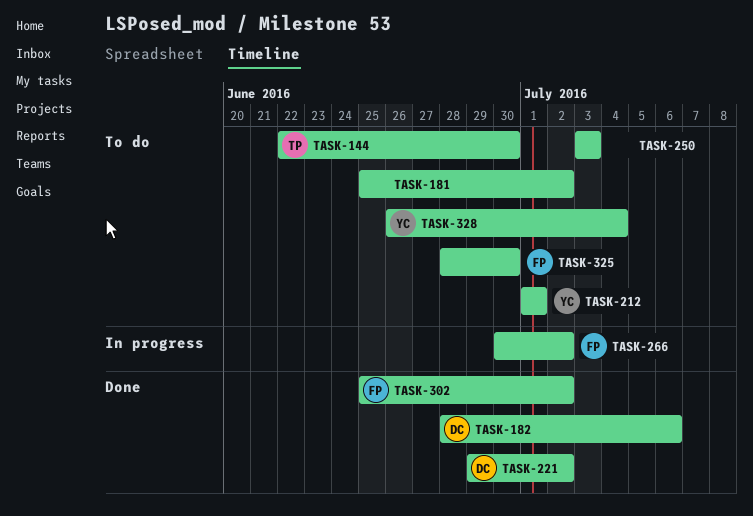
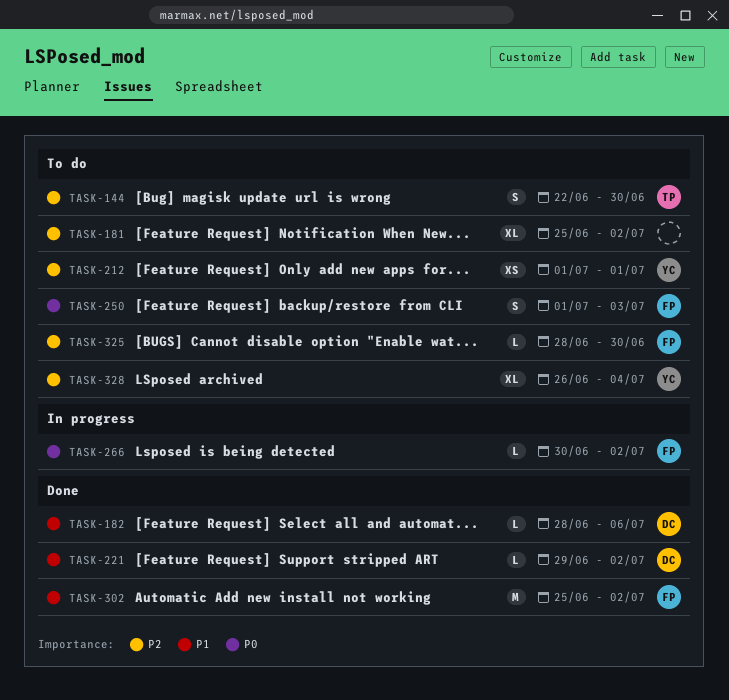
TASK-250, owner: none -> FP
TASK-250, start: Jul 3 -> Jul 1

